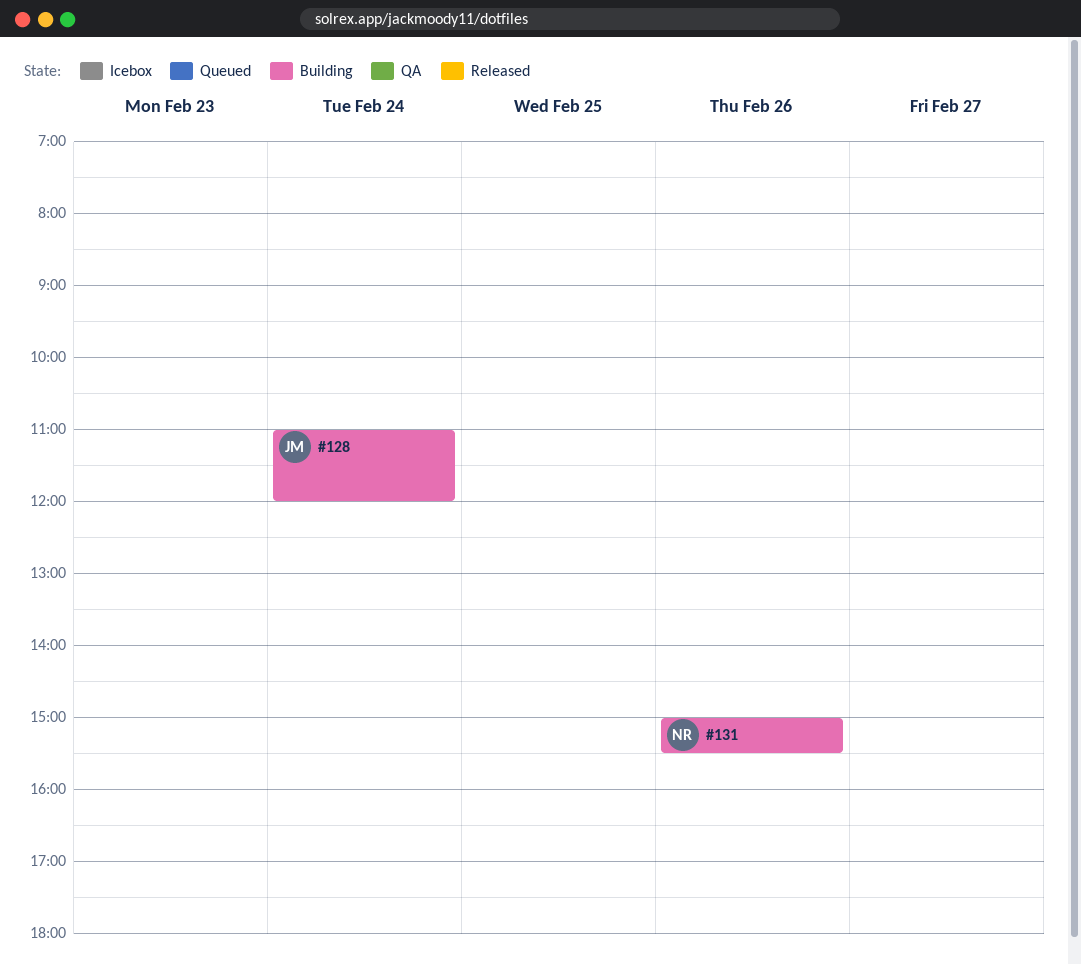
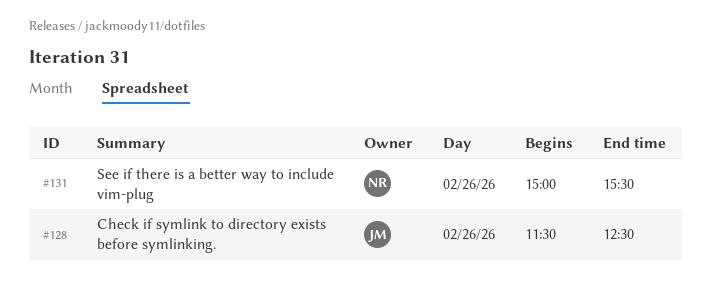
#128, day: Feb 24 -> Feb 26
#128, begins: 11:00 -> 11:30
#128, ends: 12:00 -> 12:30

